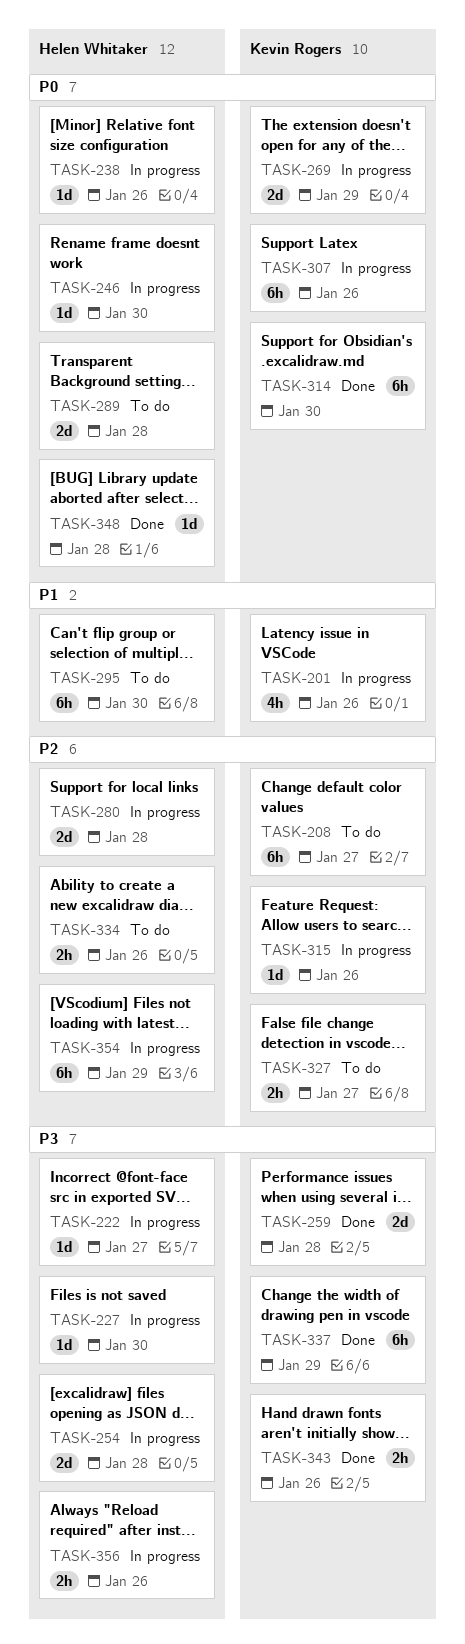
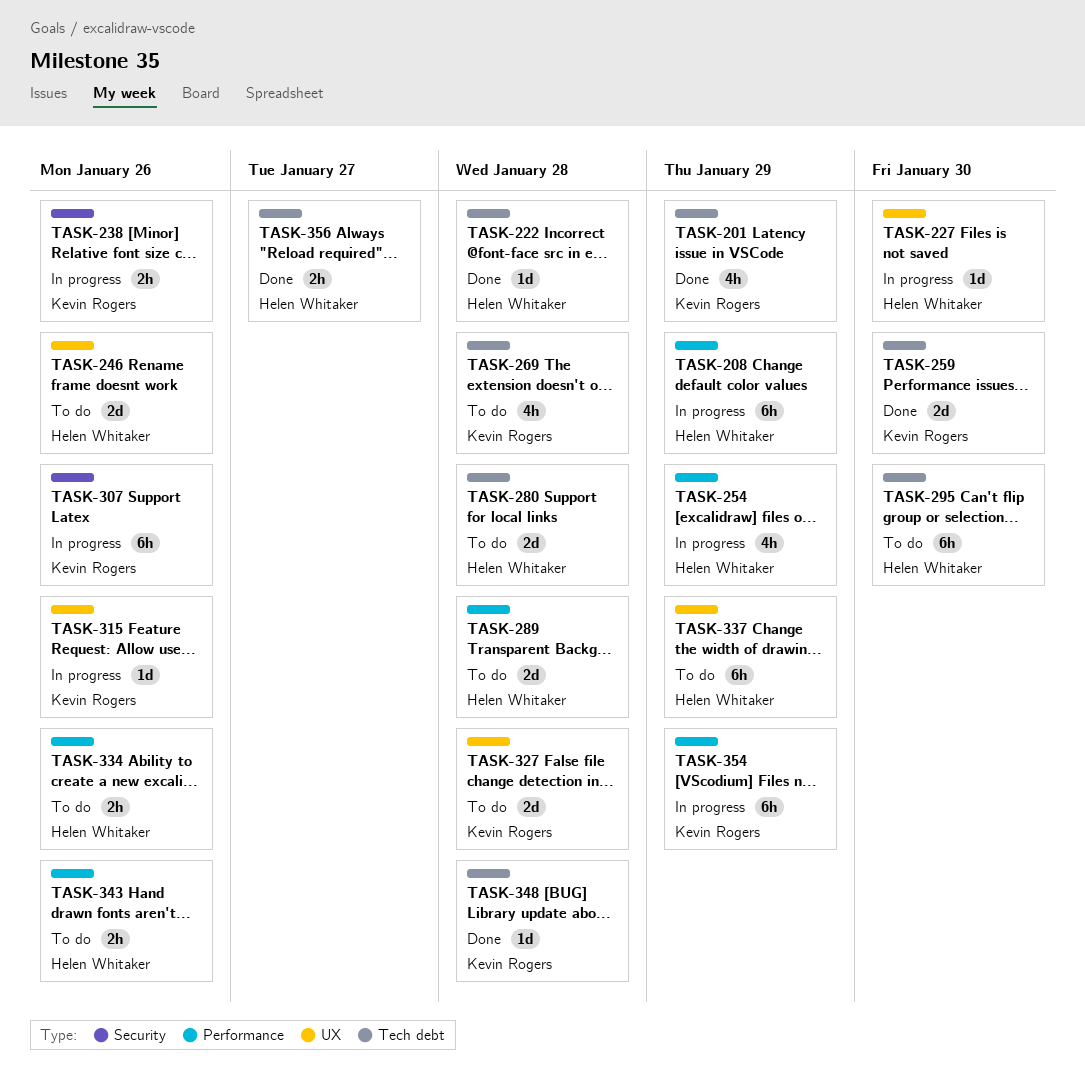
TASK-201, status: In progress -> Done
TASK-201, due: Jan 26 -> Jan 29
TASK-208, status: To do -> In progress
TASK-208, owner: Kevin Rogers -> Helen Whitaker
TASK-208, due: Jan 27 -> Jan 29
TASK-222, status: In progress -> Done
TASK-222, due: Jan 27 -> Jan 28
TASK-238, owner: Helen Whitaker -> Kevin Rogers
TASK-238, estimate: 1d -> 2h
TASK-246, status: In progress -> To do
TASK-246, estimate: 1d -> 2d
TASK-246, due: Jan 30 -> Jan 26
TASK-254, estimate: 2d -> 4h
TASK-254, due: Jan 28 -> Jan 29
TASK-259, due: Jan 28 -> Jan 30
TASK-269, status: In progress -> To do
TASK-269, estimate: 2d -> 4h
TASK-269, due: Jan 29 -> Jan 28
TASK-280, status: In progress -> To do
TASK-314: present -> none
TASK-327, estimate: 2h -> 2d
TASK-327, due: Jan 27 -> Jan 28
TASK-337, status: Done -> To do
TASK-337, owner: Kevin Rogers -> Helen Whitaker
TASK-343, status: Done -> To do
TASK-343, owner: Kevin Rogers -> Helen Whitaker
TASK-348, owner: Helen Whitaker -> Kevin Rogers
TASK-354, owner: Helen Whitaker -> Kevin Rogers
TASK-356, status: In progress -> Done
TASK-356, due: Jan 26 -> Jan 27

